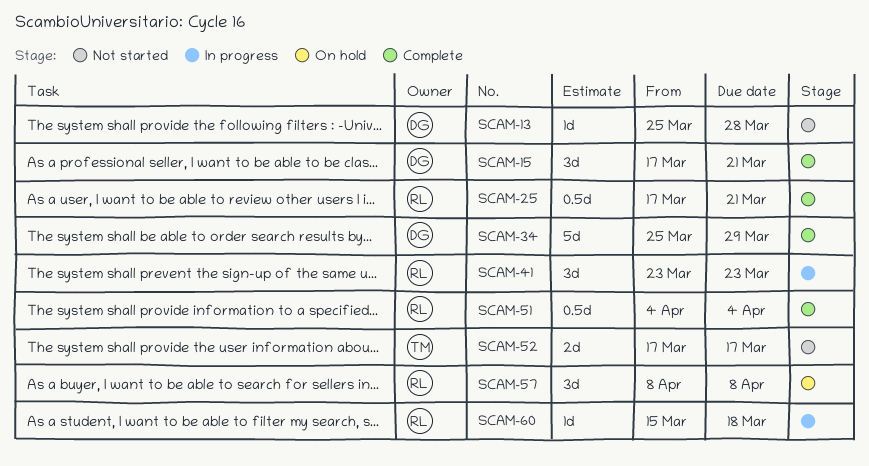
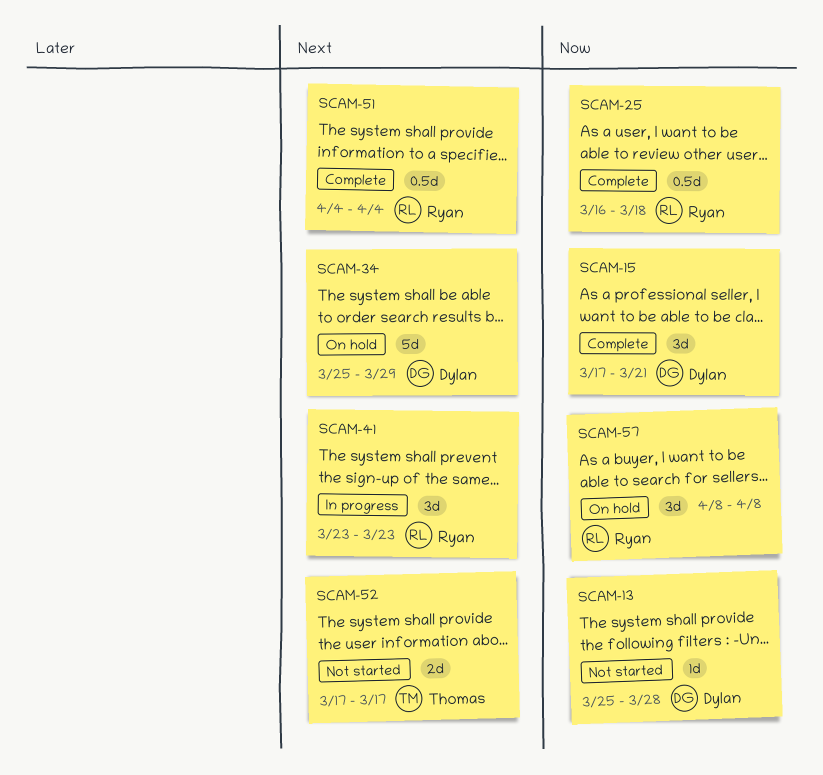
SCAM-25, start: Mar 17 -> Mar 16
SCAM-25, due: Mar 21 -> Mar 18
SCAM-34, status: Complete -> On hold
SCAM-60: present -> none

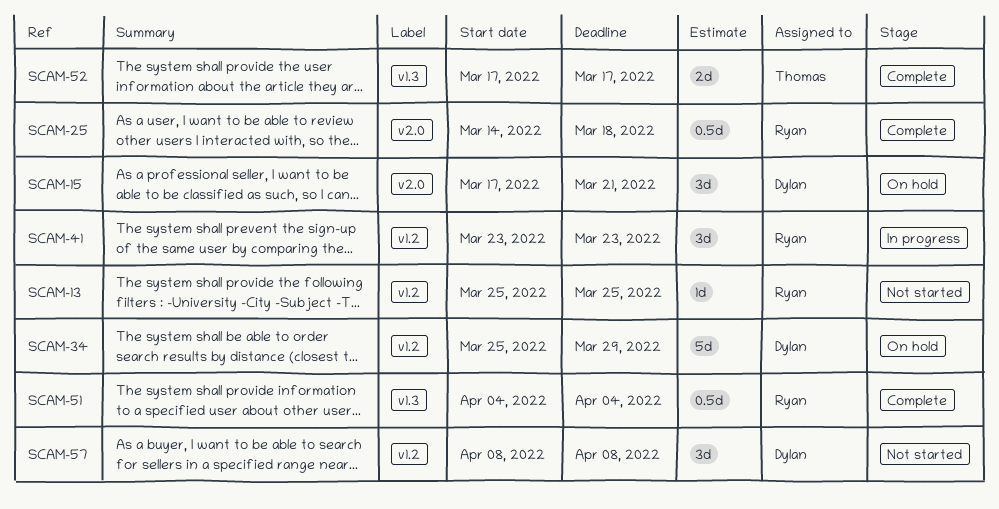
SCAM-13, owner: Dylan -> Ryan
SCAM-13, due: Mar 28 -> Mar 25
SCAM-15, status: Complete -> On hold
SCAM-25, start: Mar 16 -> Mar 14
SCAM-52, status: Not started -> Complete
SCAM-57, status: On hold -> Not started
SCAM-57, owner: Ryan -> Dylan

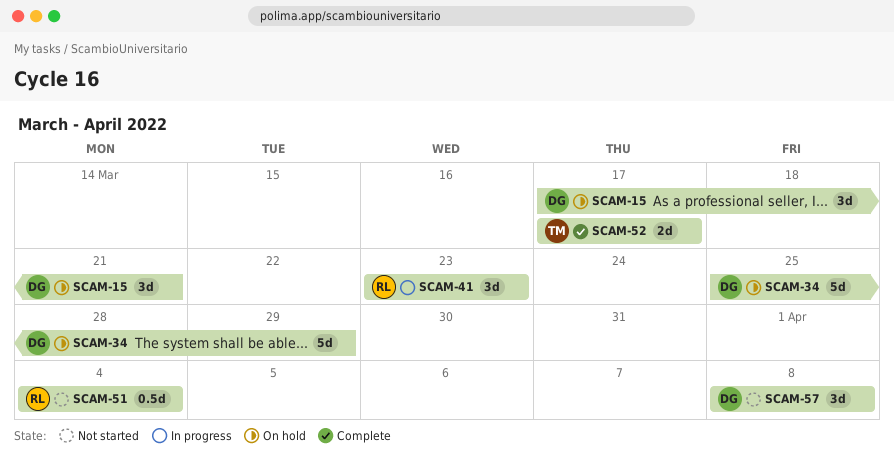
SCAM-13: present -> none
SCAM-25: present -> none
SCAM-51, status: Complete -> Not started

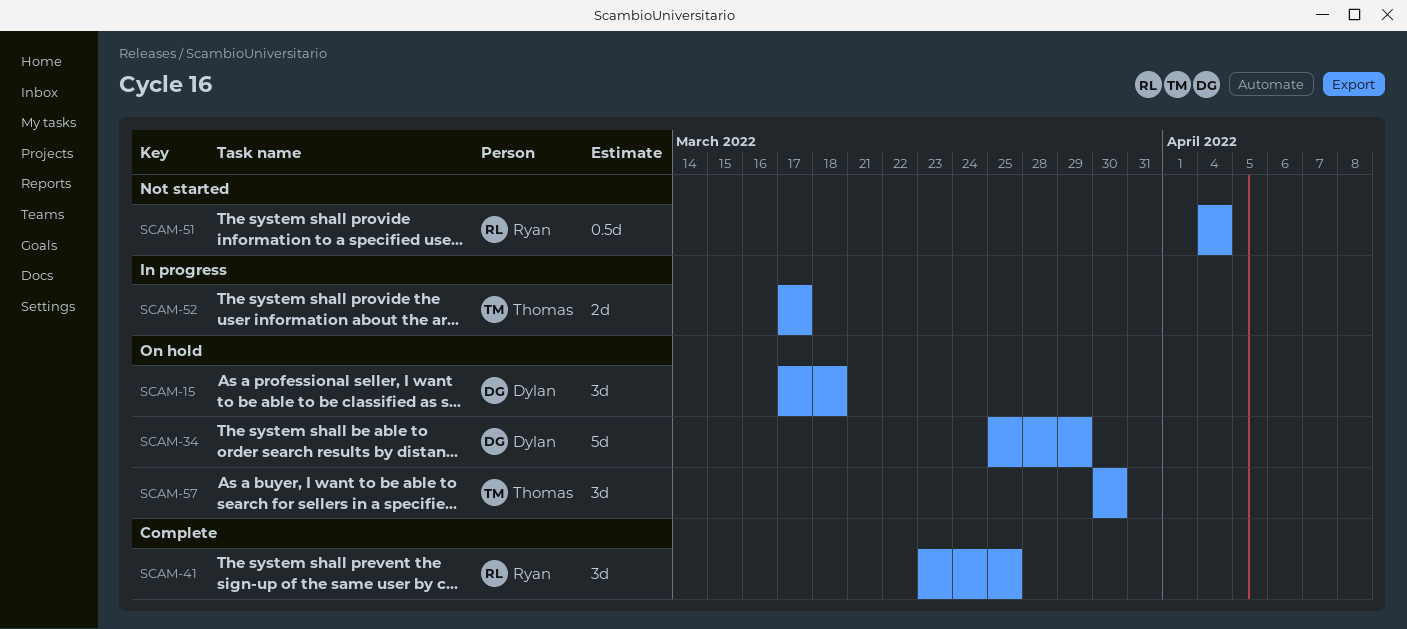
SCAM-15, due: Mar 21 -> Mar 18
SCAM-41, status: In progress -> Complete
SCAM-41, due: Mar 23 -> Mar 25
SCAM-52, status: Complete -> In progress
SCAM-57, status: Not started -> On hold
SCAM-57, owner: Dylan -> Thomas
SCAM-57, start: Apr 8 -> Mar 30
SCAM-57, due: Apr 8 -> Mar 30

